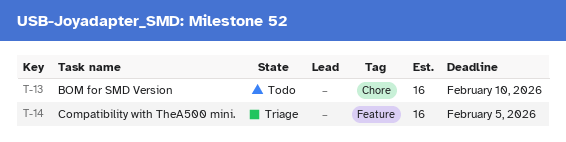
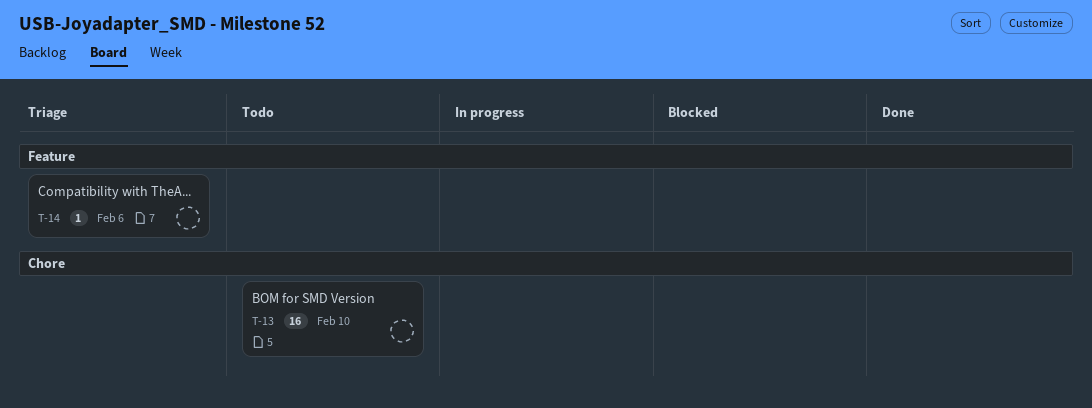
T-14, estimate: 16 -> 1
T-14, due: Feb 5 -> Feb 6

